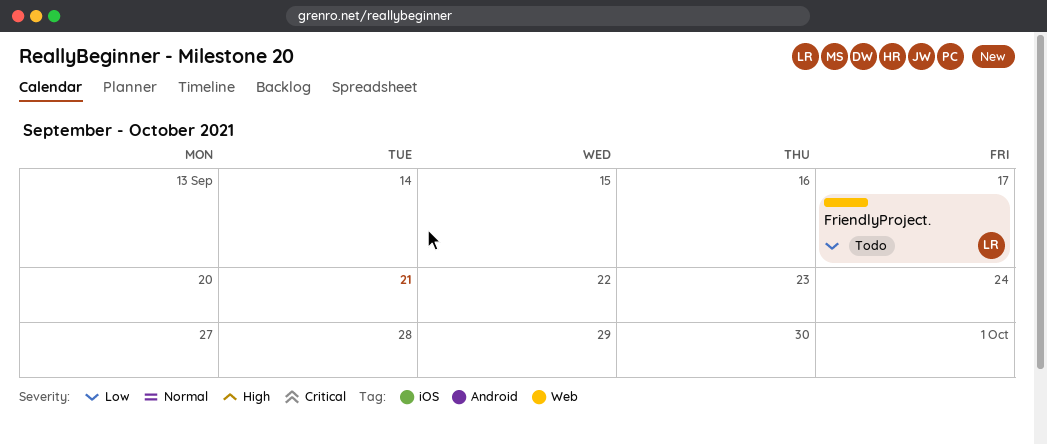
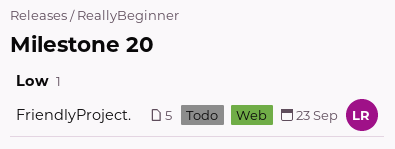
FriendlyProject., due: Sep 17 -> Sep 23

